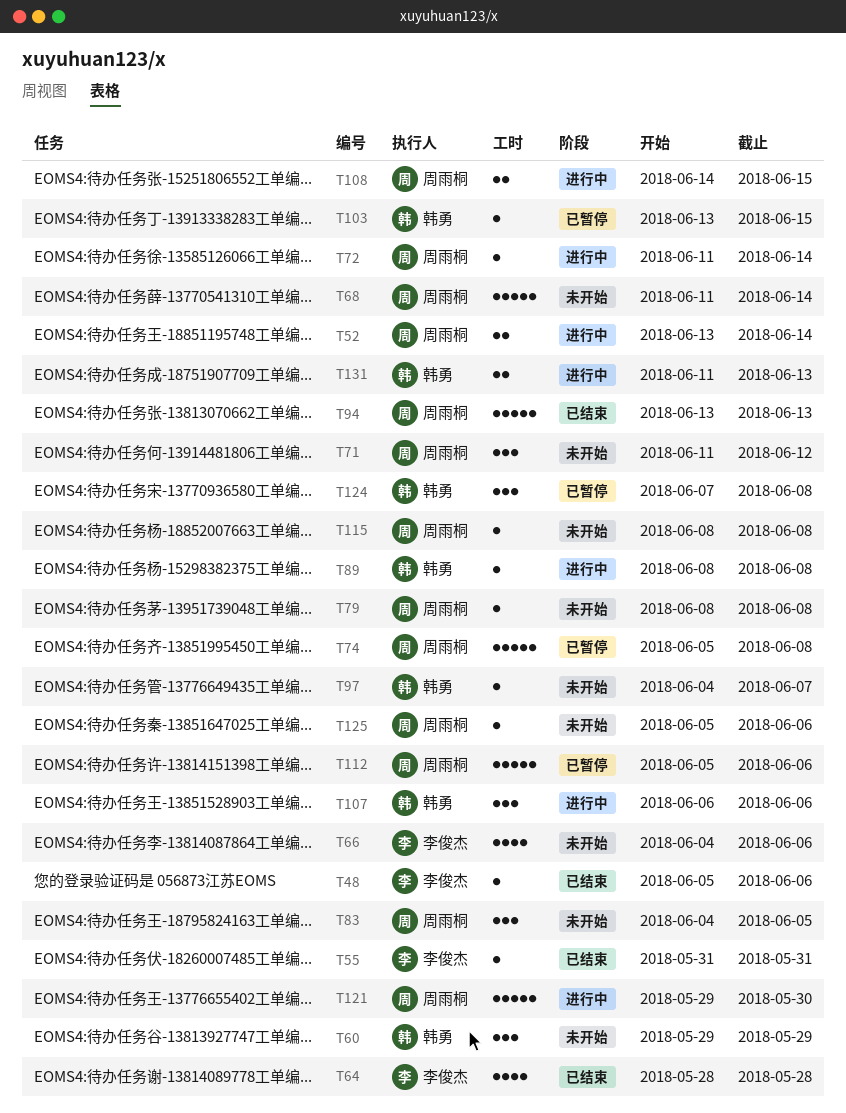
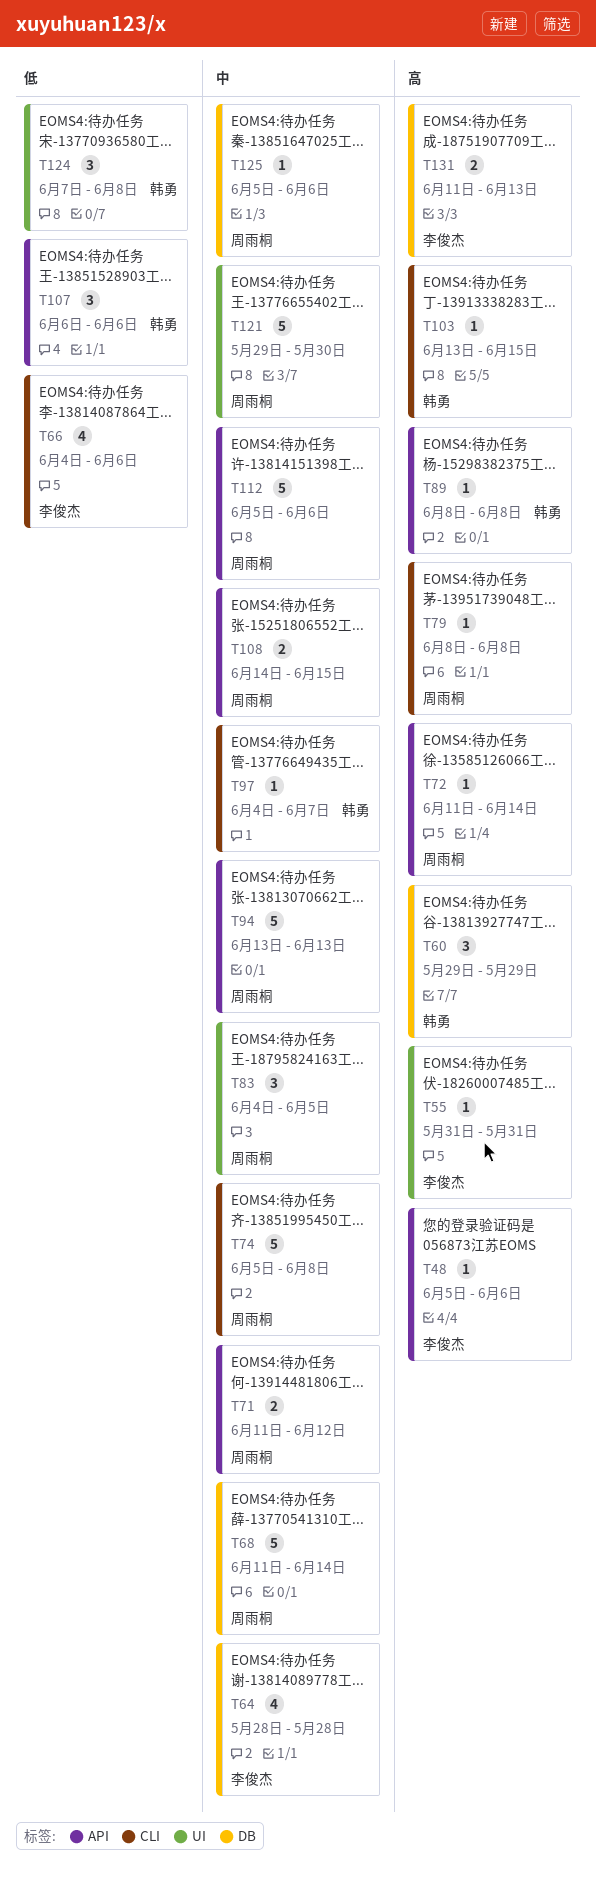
T52: present -> none
T71, estimate: 3 -> 2
T115: present -> none
T131, owner: 韩勇 -> 李俊杰

